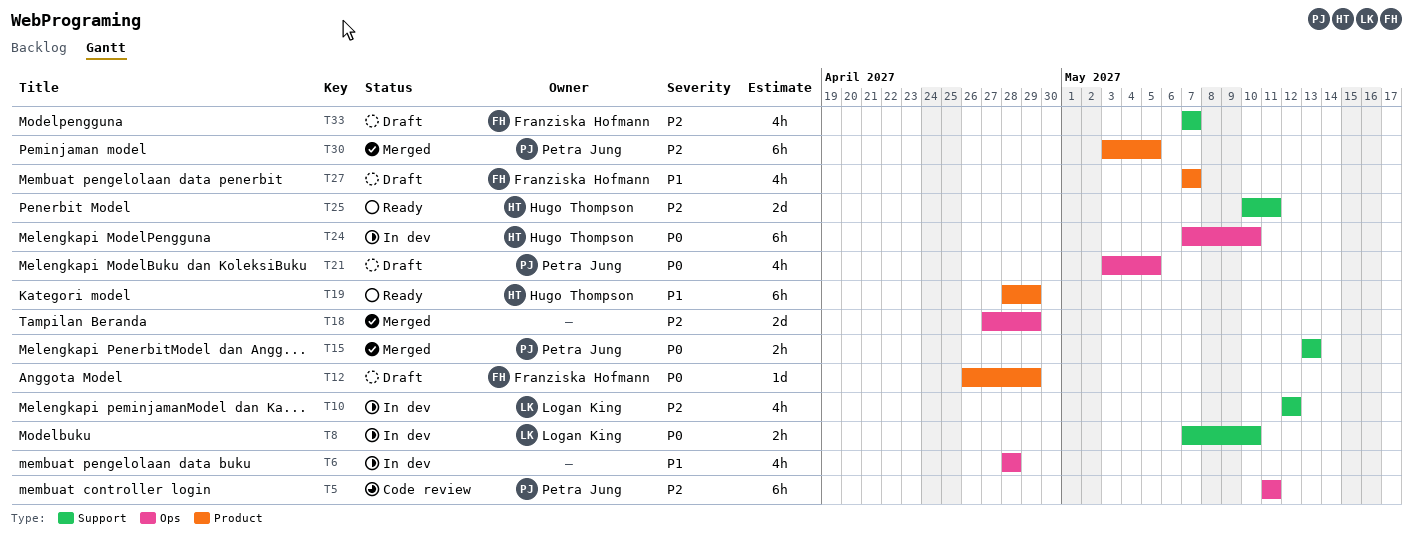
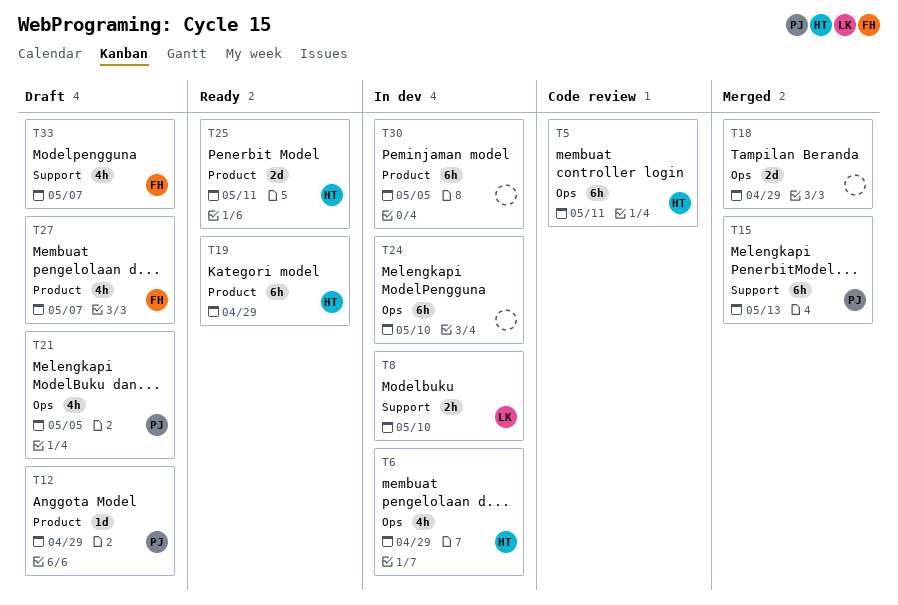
T5, owner: Petra Jung -> Hugo Thompson
T6, owner: none -> Hugo Thompson
T6, due: Apr 28 -> Apr 29
T10: present -> none
T12, owner: Franziska Hofmann -> Petra Jung
T15, estimate: 2h -> 6h
T24, owner: Hugo Thompson -> none
T25, label: Support -> Product
T30, status: Merged -> In dev
T30, owner: Petra Jung -> none

